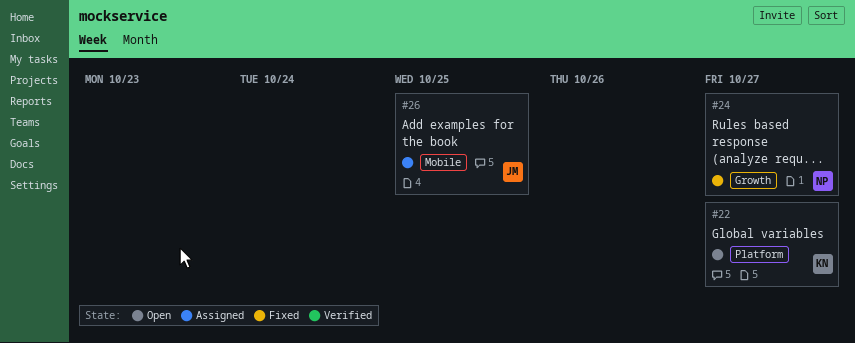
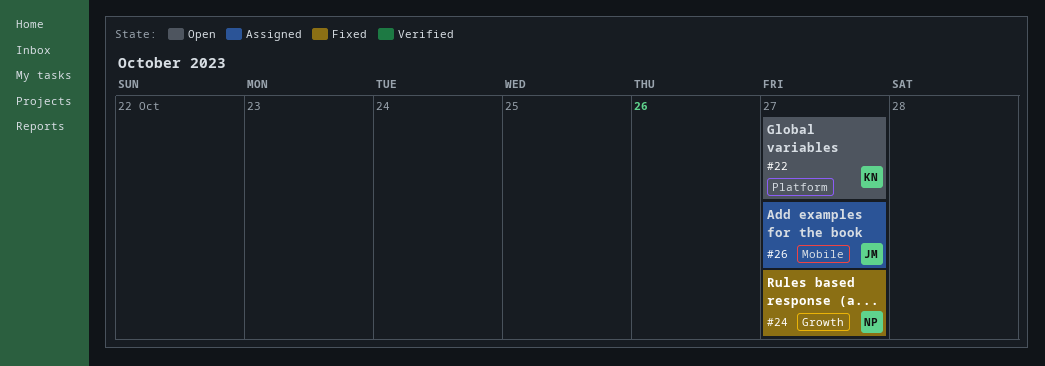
#26, due: Oct 25 -> Oct 27

